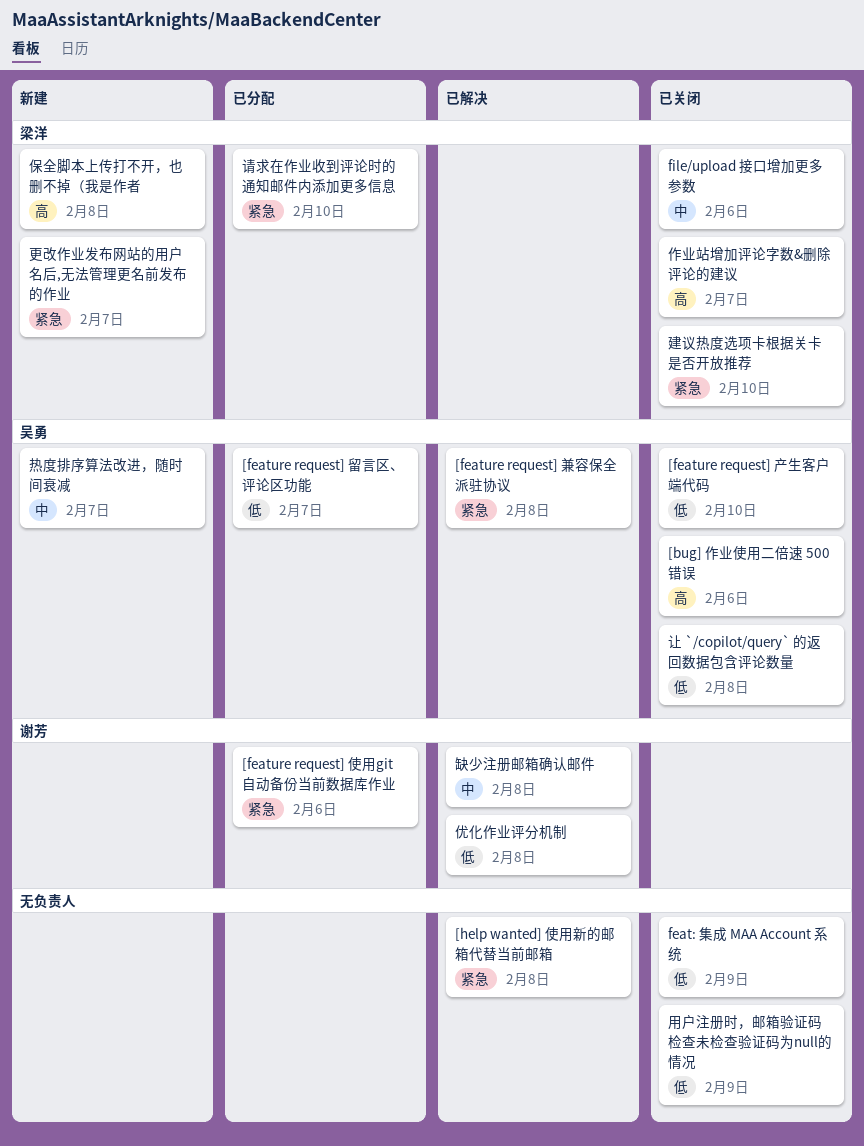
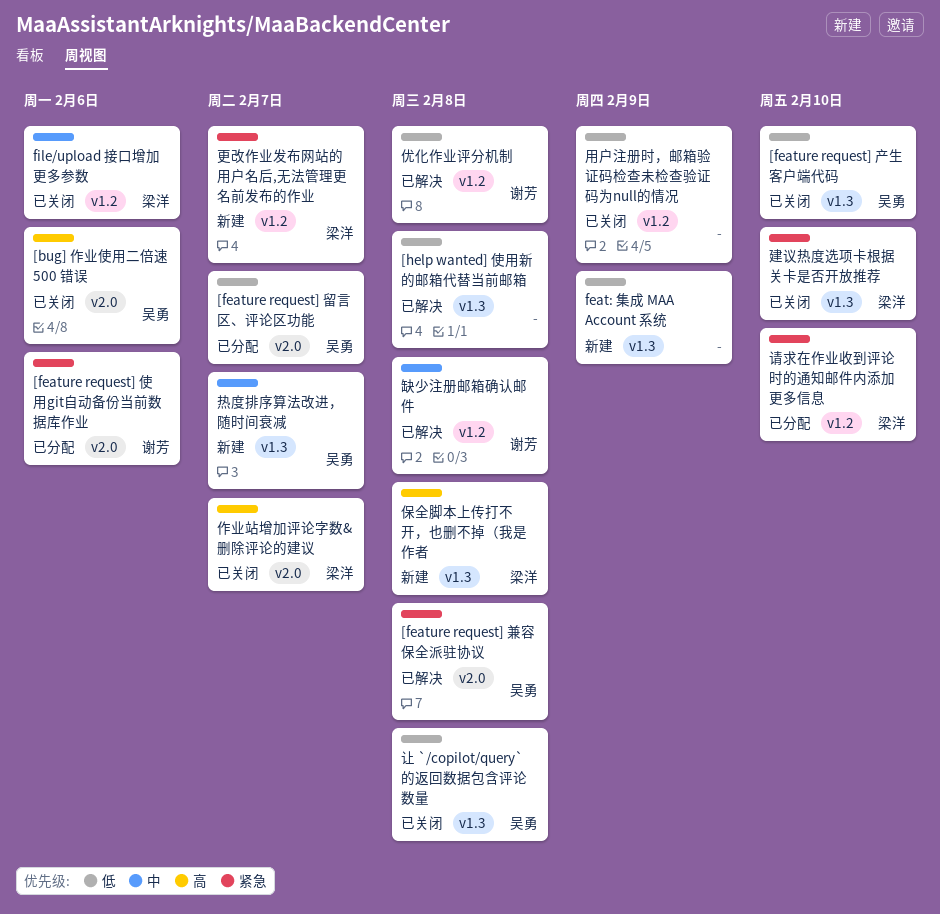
[help wanted] 使用新的邮箱代替当前邮箱, priority: 紧急 -> 低
feat: 集成 MAA Account 系统, status: 已关闭 -> 新建

